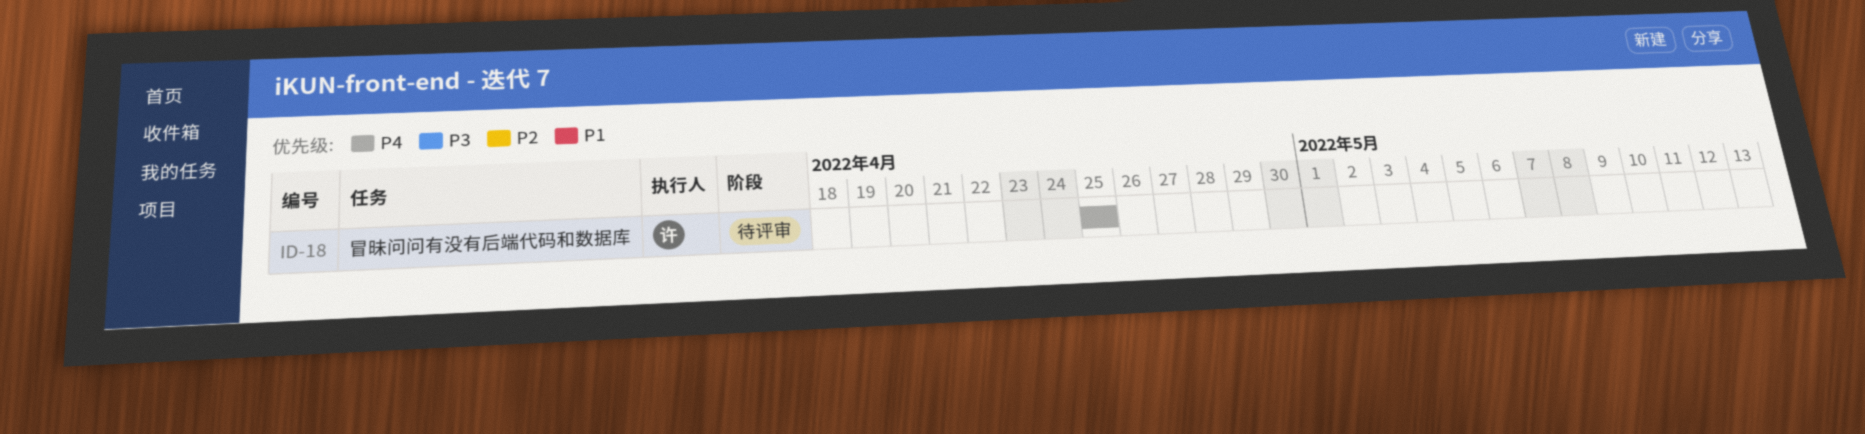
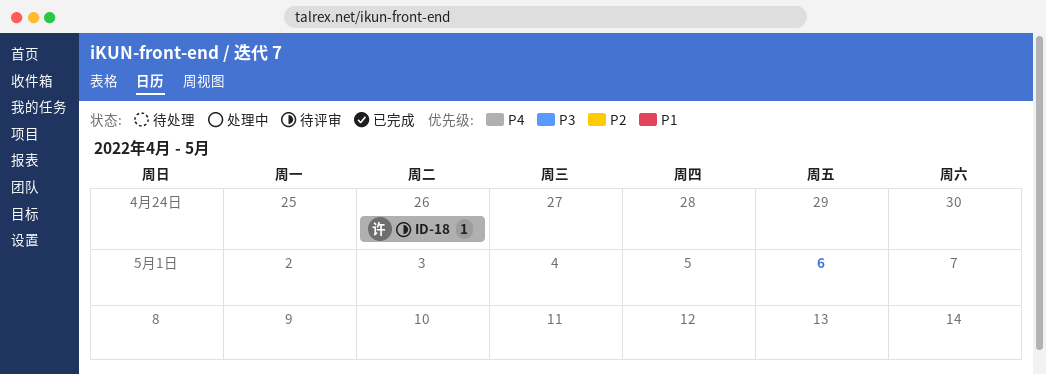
ID-18, start: Apr 25 -> Apr 26
ID-18, due: Apr 25 -> Apr 26

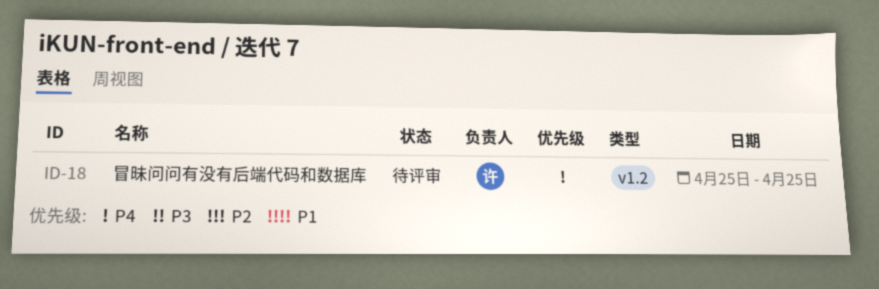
ID-18, start: Apr 26 -> Apr 25
ID-18, due: Apr 26 -> Apr 25

